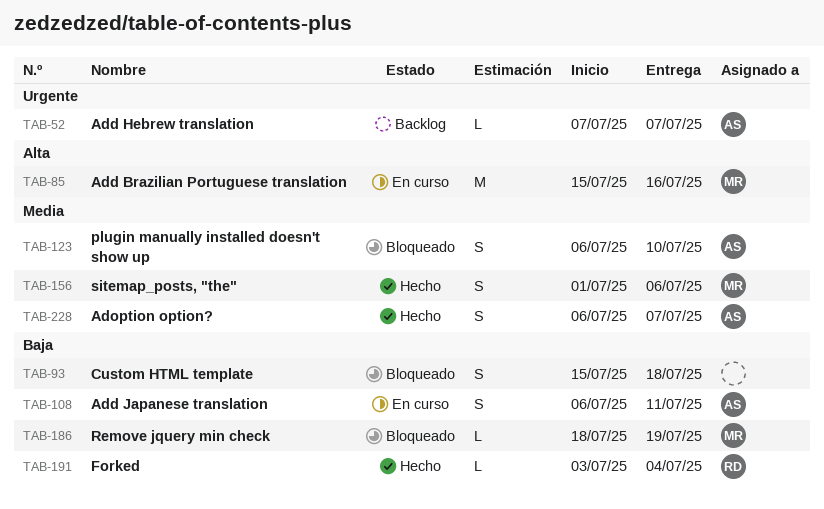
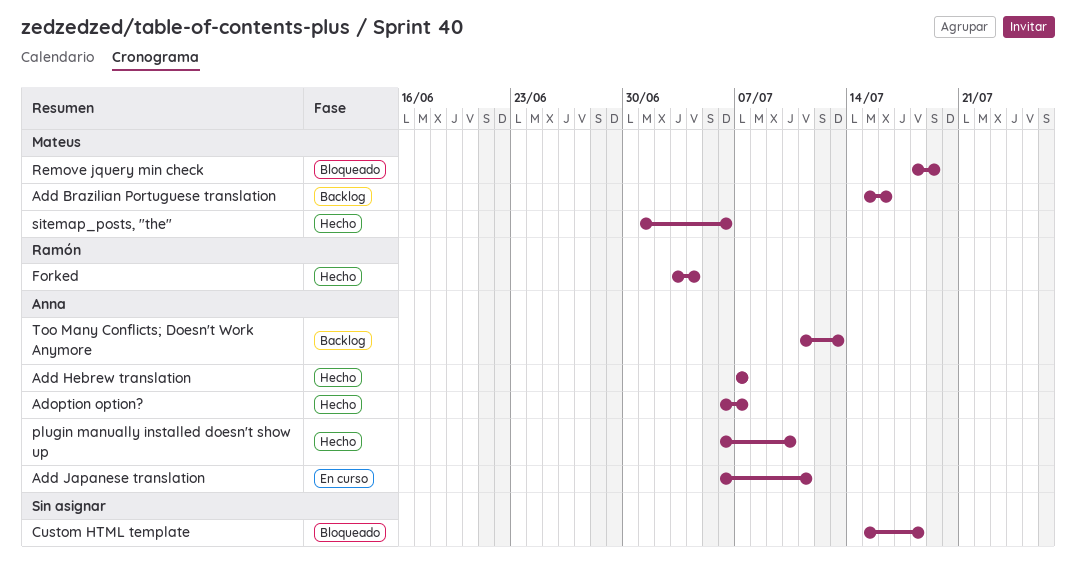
Add Brazilian Portuguese translation, status: En curso -> Backlog
Add Hebrew translation, status: Backlog -> Hecho
plugin manually installed doesn't show up, status: Bloqueado -> Hecho
Too Many Conflicts; Doesn't Work Anymore: none -> present

